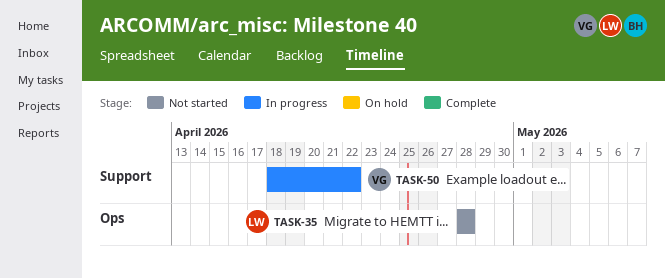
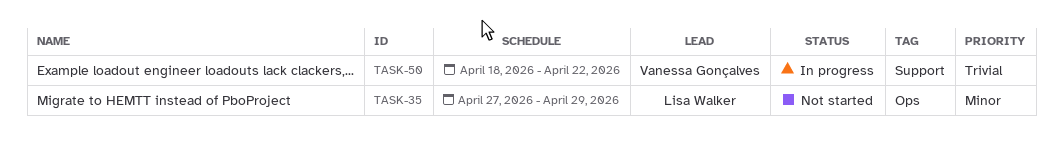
TASK-35, start: Apr 28 -> Apr 27
TASK-35, due: Apr 28 -> Apr 29

